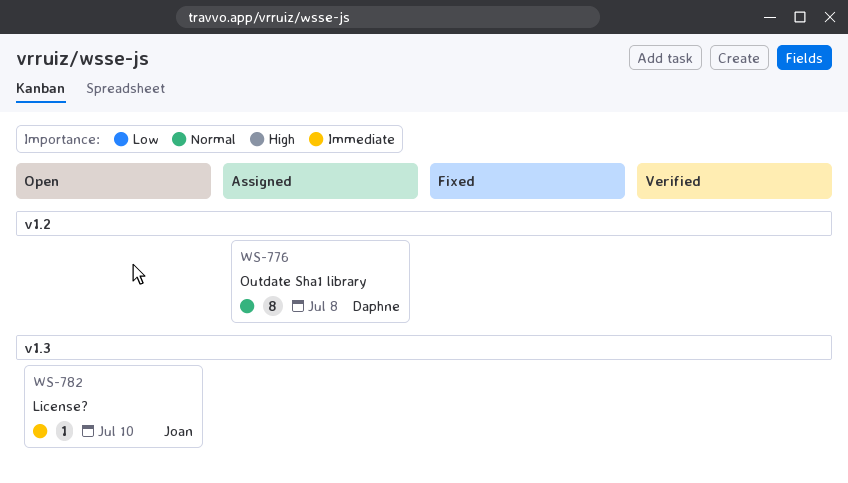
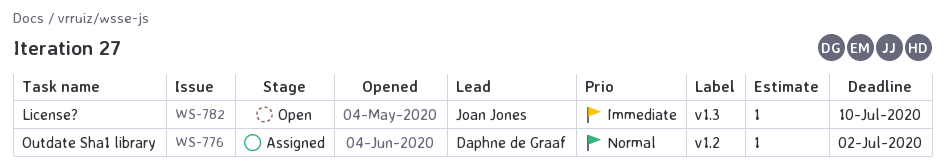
WS-776, estimate: 8 -> 1
WS-776, due: Jul 8 -> Jul 2

